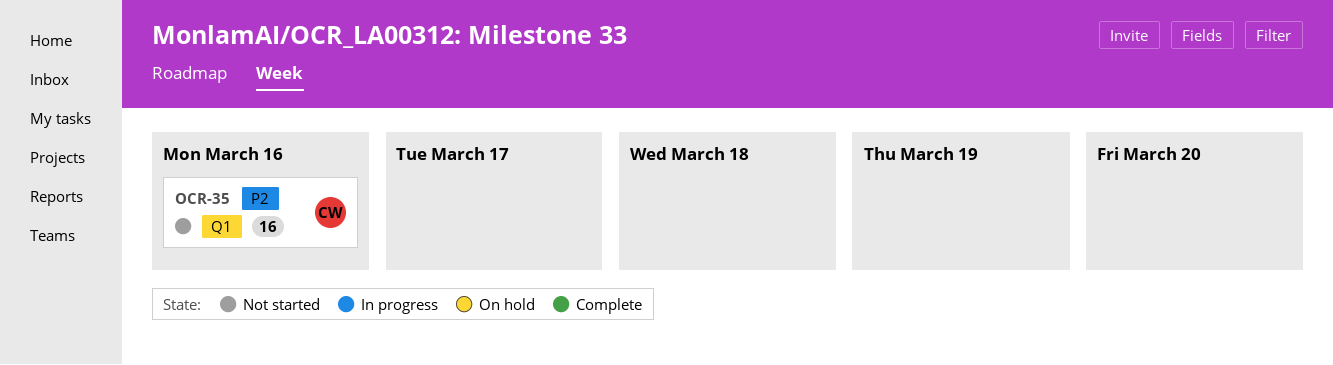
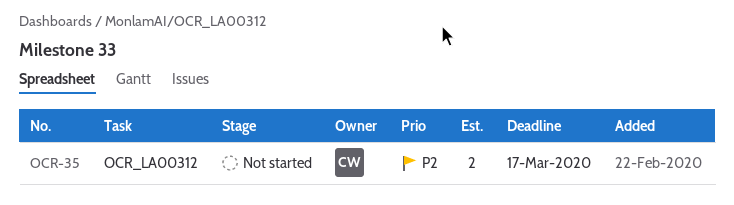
OCR-35, estimate: 16 -> 2
OCR-35, due: Mar 16 -> Mar 17

